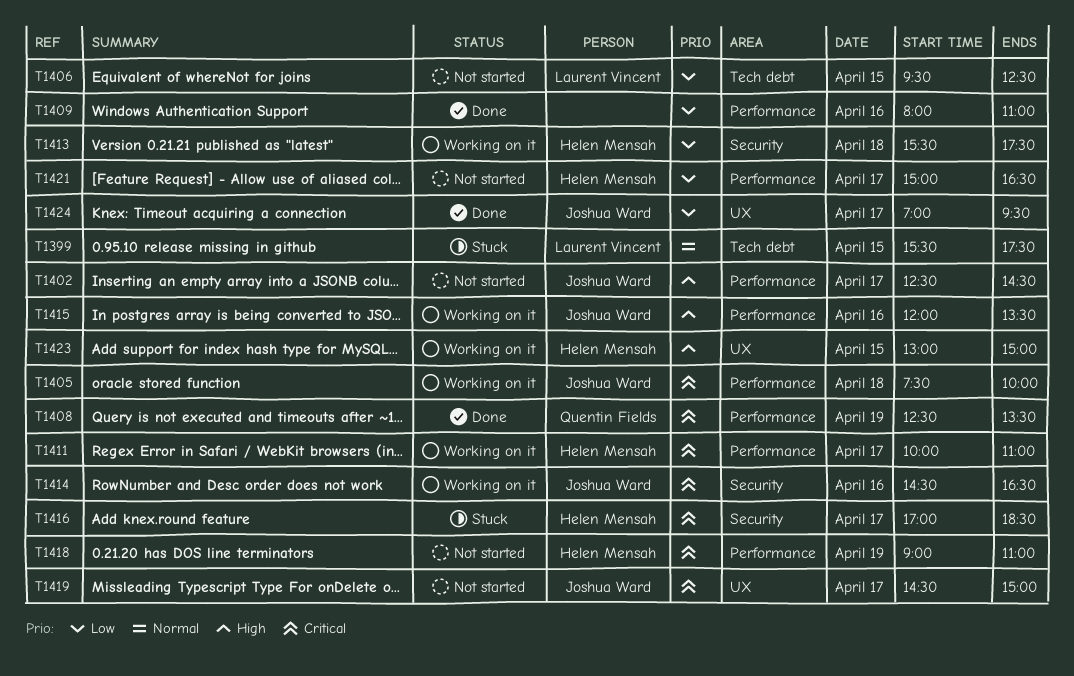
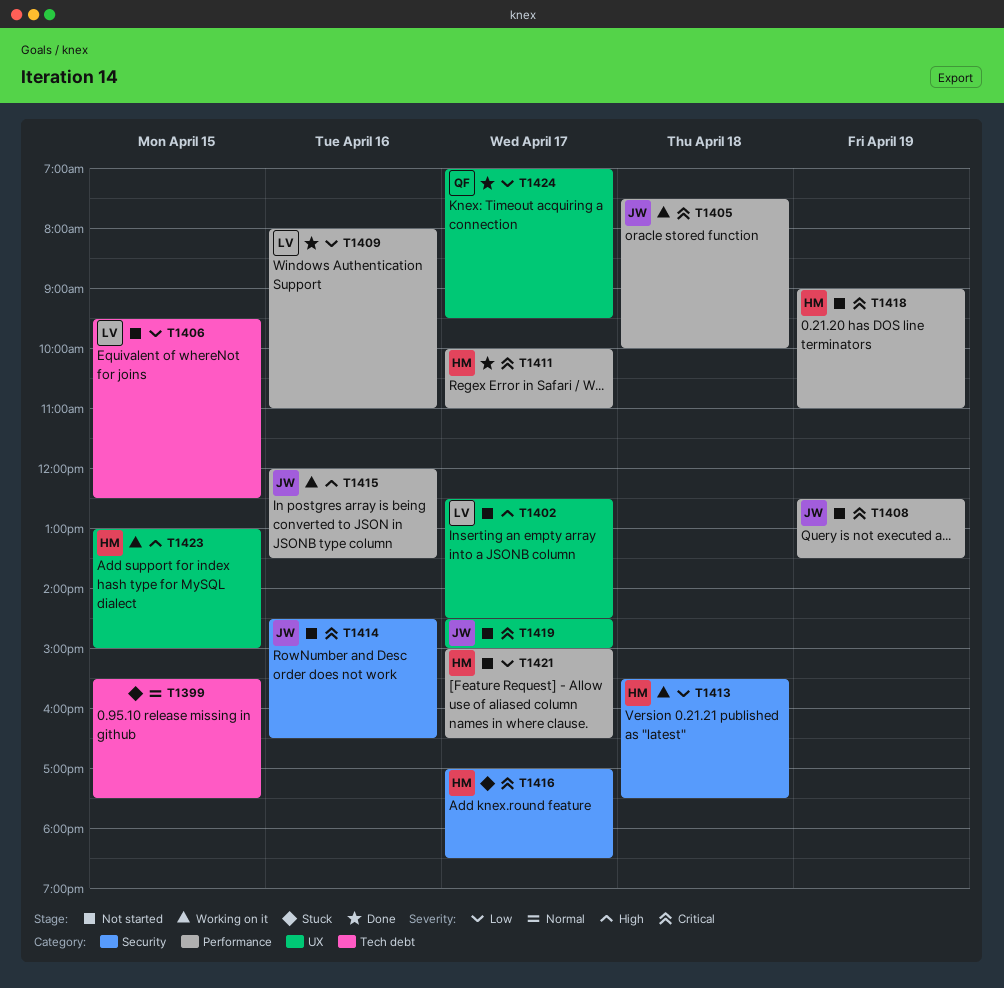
T1399, owner: Laurent Vincent -> none
T1402, owner: Joshua Ward -> Laurent Vincent
T1402, label: Performance -> UX
T1408, status: Done -> Not started
T1408, owner: Quentin Fields -> Joshua Ward
T1409, owner: none -> Laurent Vincent
T1411, status: Working on it -> Done
T1414, status: Working on it -> Not started
T1424, owner: Joshua Ward -> Quentin Fields

